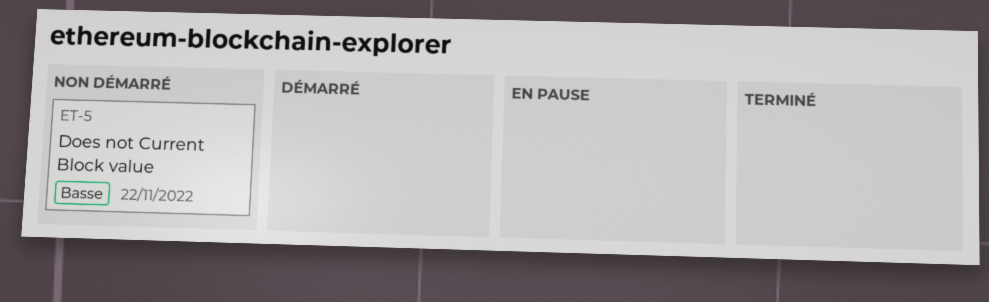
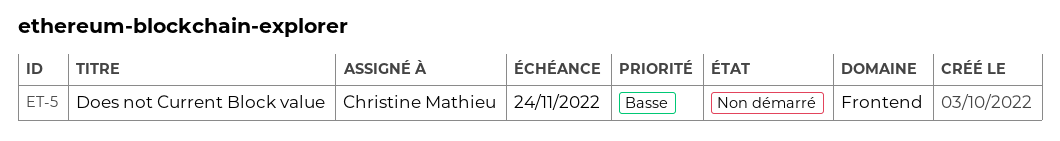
ET-5, due: Nov 22 -> Nov 24

